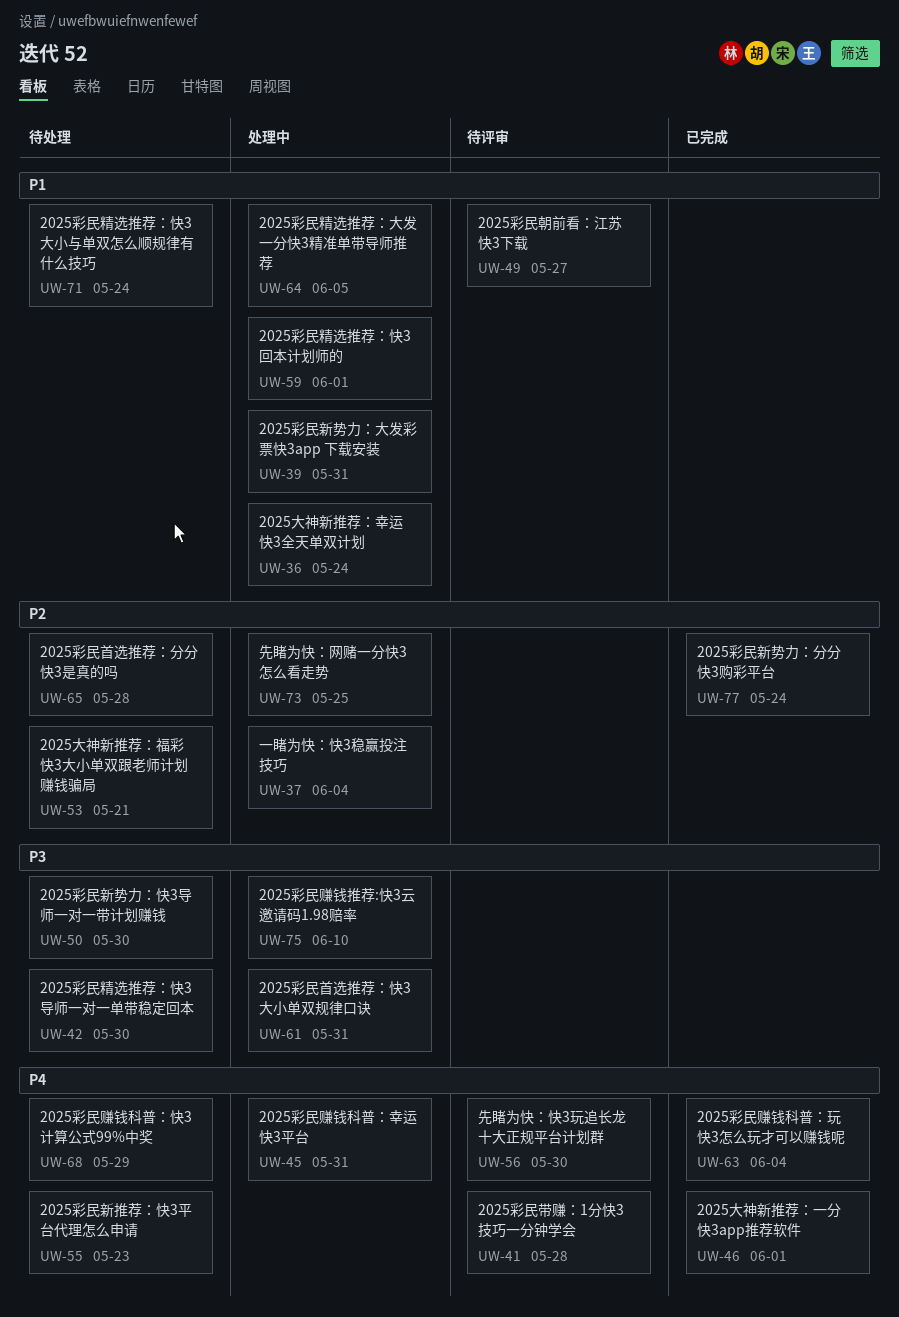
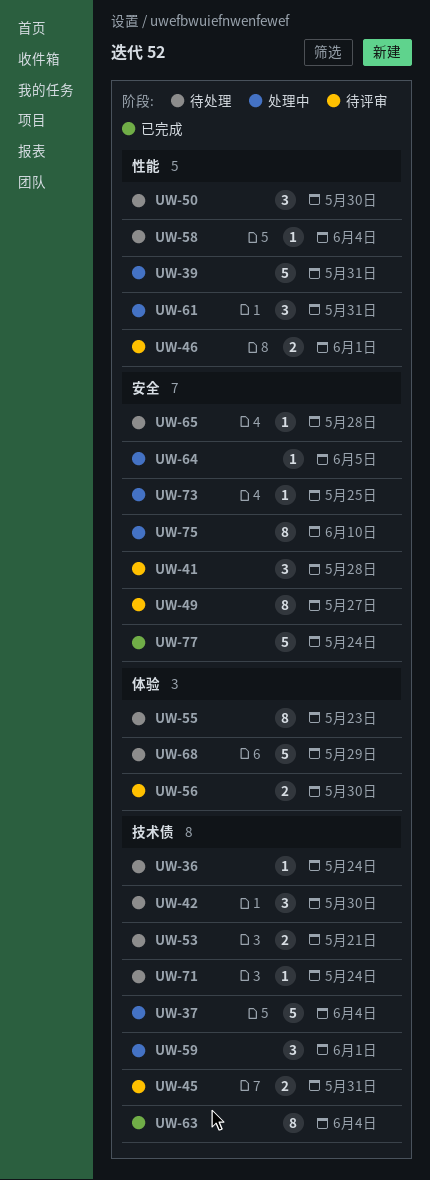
UW-36, status: 处理中 -> 待处理
UW-45, status: 处理中 -> 待评审
UW-46, status: 已完成 -> 待评审
UW-58: none -> present

